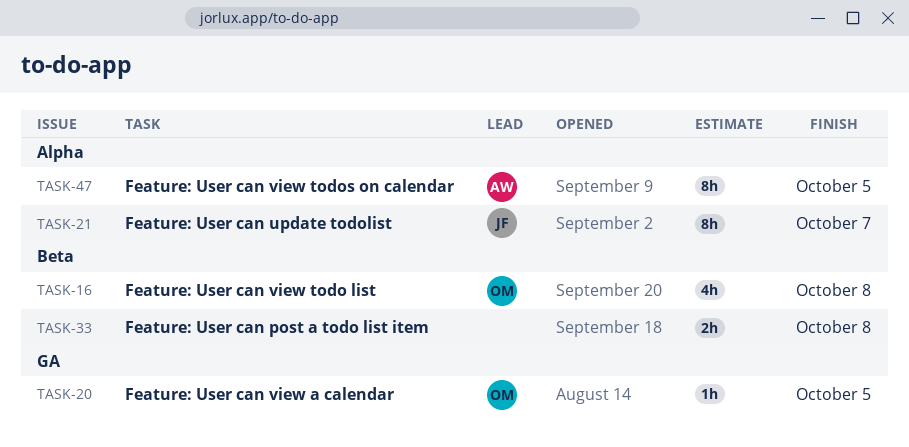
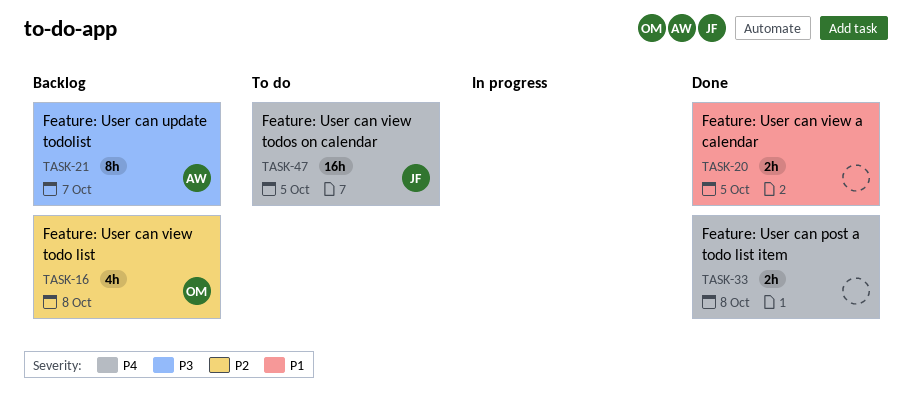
TASK-20, owner: OM -> none
TASK-20, estimate: 1h -> 2h
TASK-21, owner: JF -> AW
TASK-47, owner: AW -> JF
TASK-47, estimate: 8h -> 16h

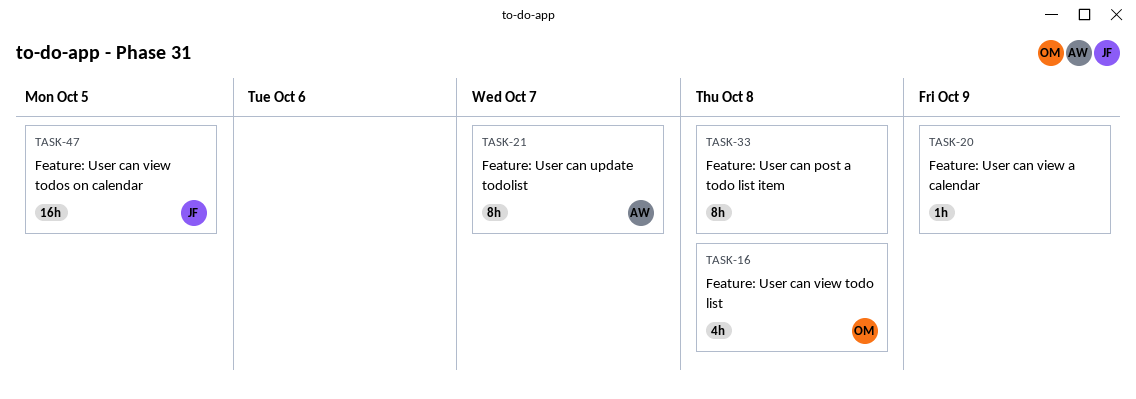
TASK-20, estimate: 2h -> 1h
TASK-20, due: Oct 5 -> Oct 9
TASK-33, estimate: 2h -> 8h

